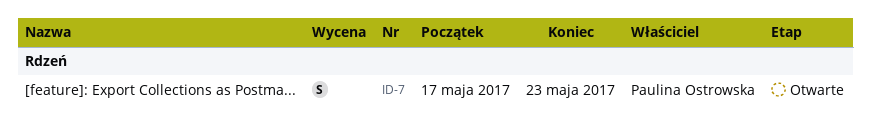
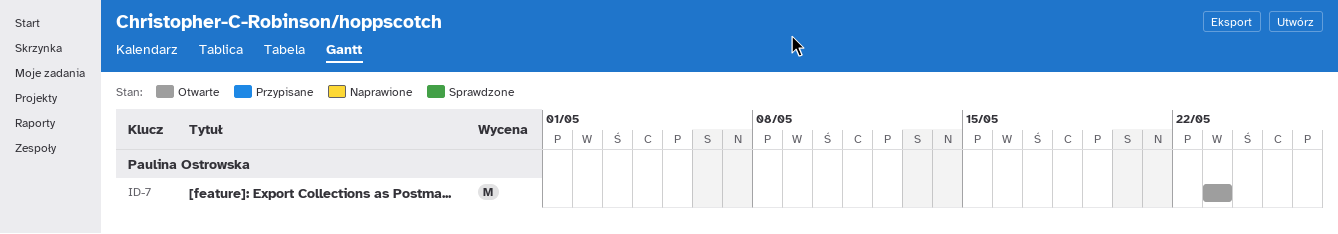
ID-7, estimate: S -> M
ID-7, start: May 17 -> May 23

